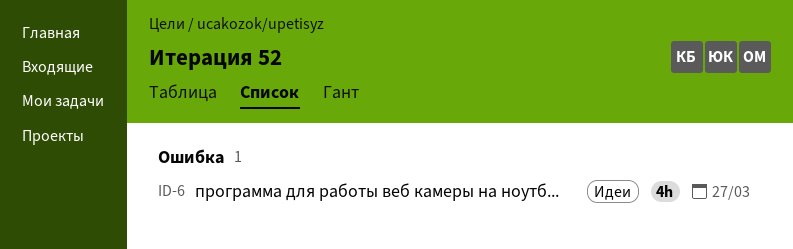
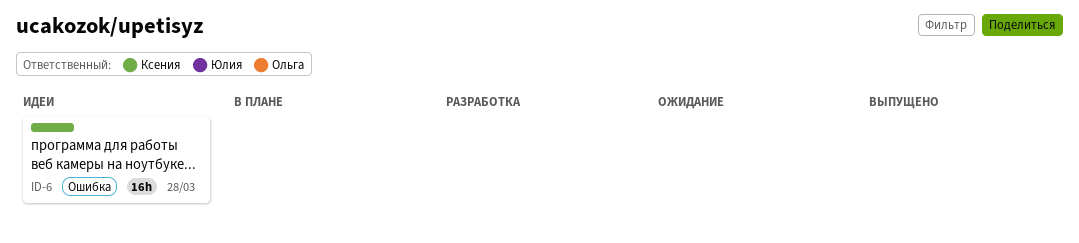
ID-6, estimate: 4h -> 16h
ID-6, due: Mar 27 -> Mar 28

